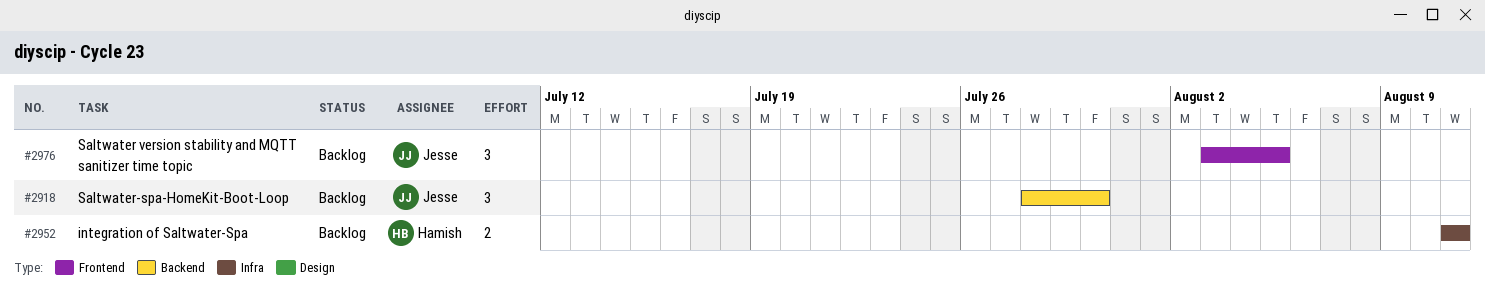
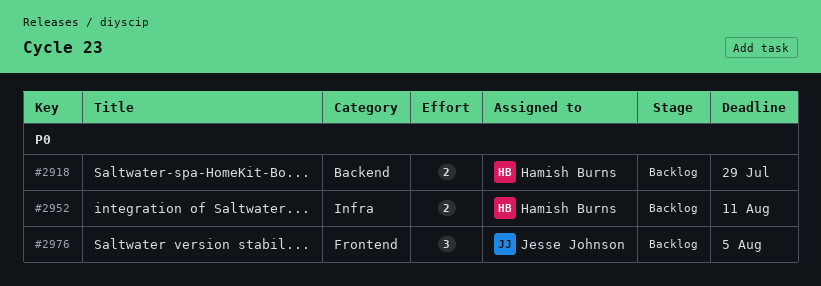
#2918, owner: Jesse Johnson -> Hamish Burns
#2918, estimate: 3 -> 2
#2918, due: Jul 30 -> Jul 29

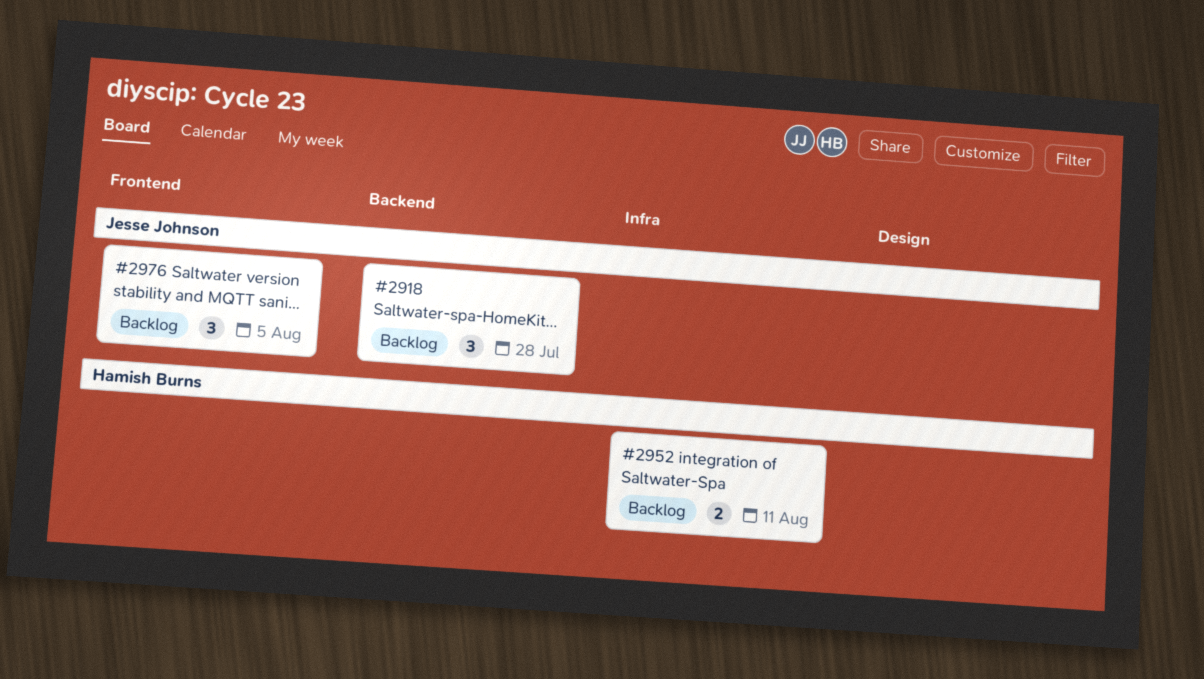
#2918, owner: Hamish Burns -> Jesse Johnson
#2918, estimate: 2 -> 3
#2918, due: Jul 29 -> Jul 28

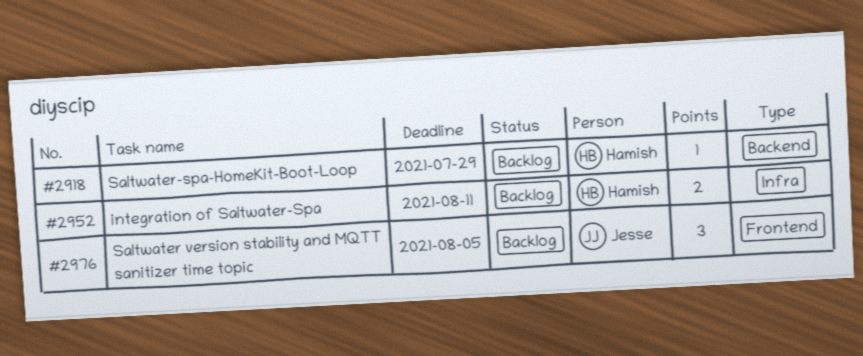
#2918, owner: Jesse Johnson -> Hamish Burns
#2918, estimate: 3 -> 1
#2918, due: Jul 28 -> Jul 29

